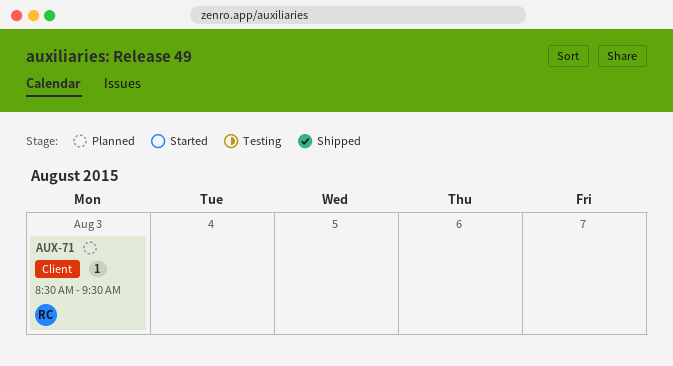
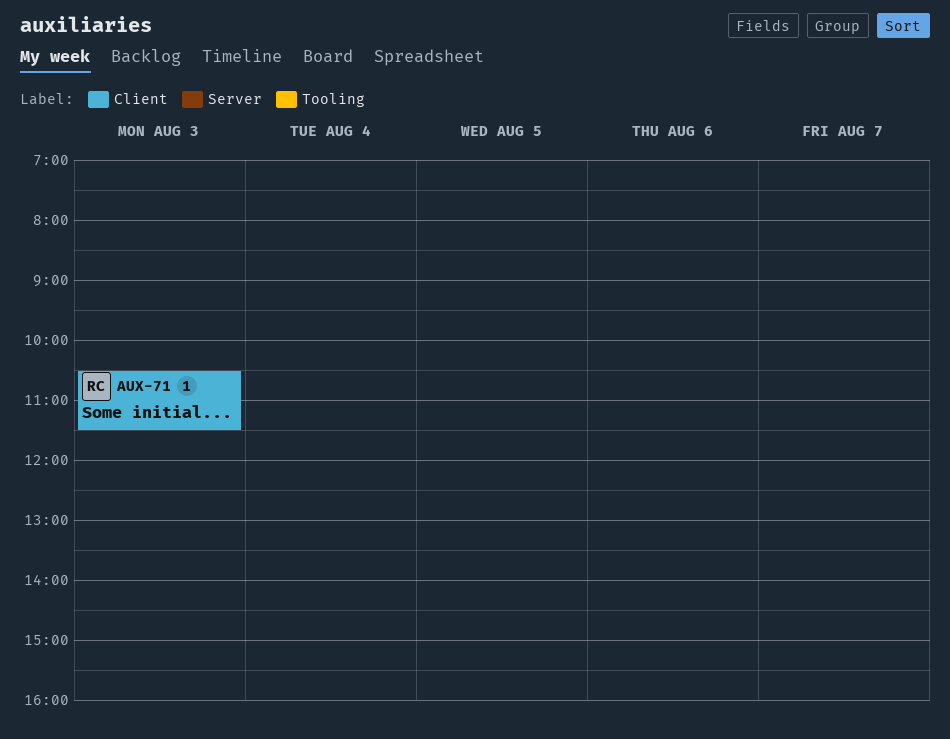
AUX-71, begins: 08:30 -> 10:30
AUX-71, ends: 09:30 -> 11:30

